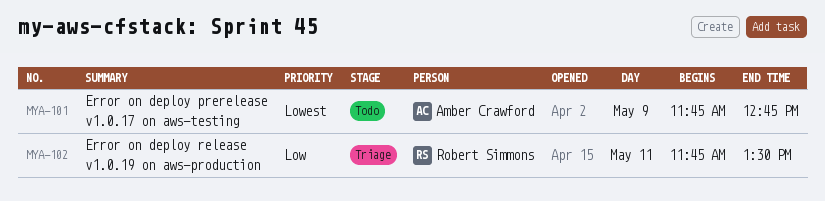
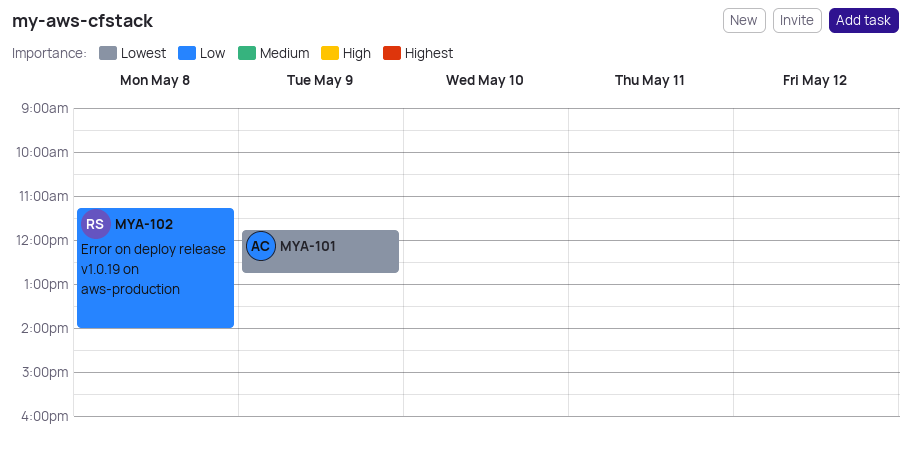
MYA-102, day: May 11 -> May 8
MYA-102, begins: 11:45 -> 11:15
MYA-102, ends: 13:30 -> 14:00

